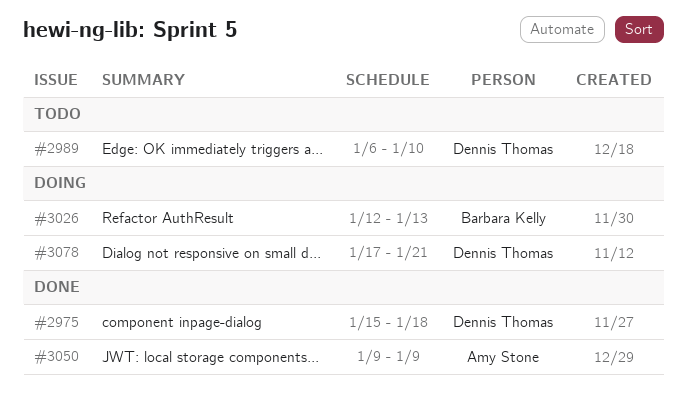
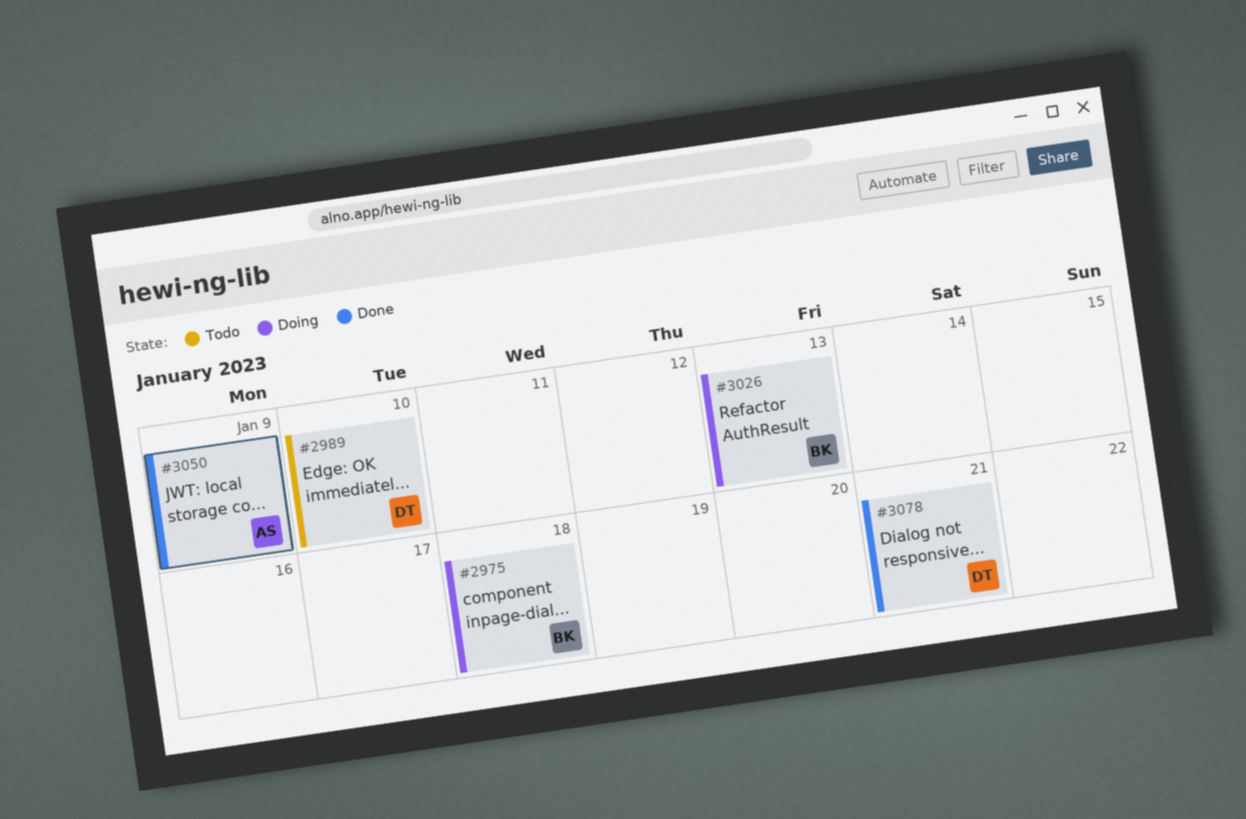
#2975, status: Done -> Doing
#2975, owner: Dennis Thomas -> Barbara Kelly
#3078, status: Doing -> Done

